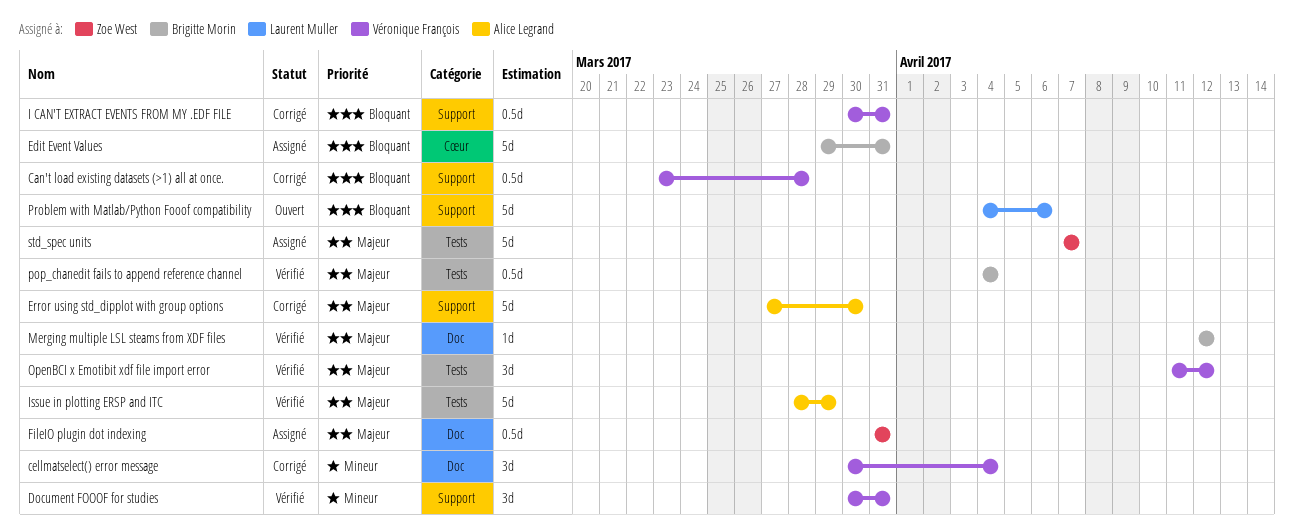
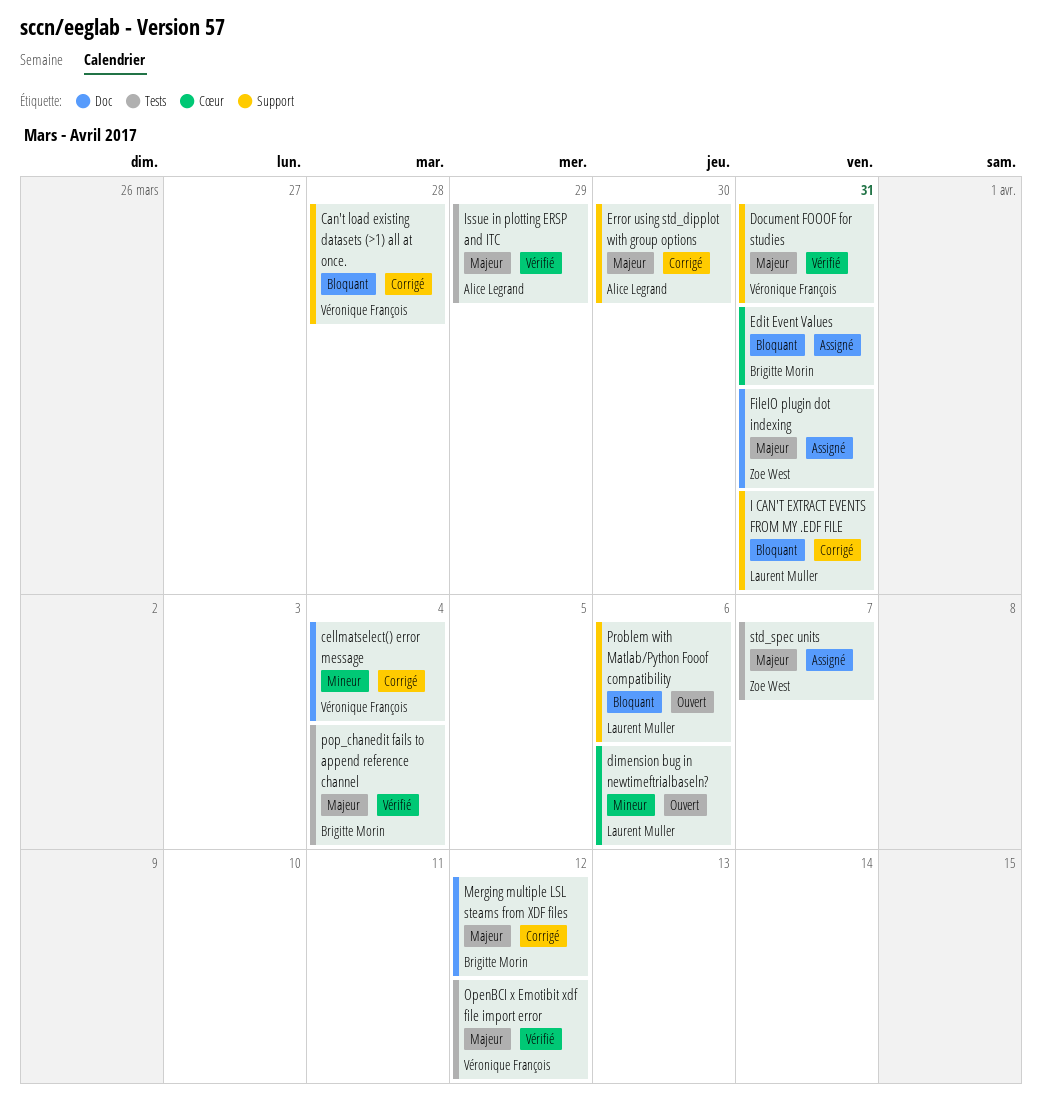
dimension bug in newtimeftrialbaseln?: none -> present
Document FOOOF for studies, priority: Mineur -> Majeur
I CAN'T EXTRACT EVENTS FROM MY .EDF FILE, owner: Véronique François -> Laurent Muller
Merging multiple LSL steams from XDF files, status: Vérifié -> Corrigé

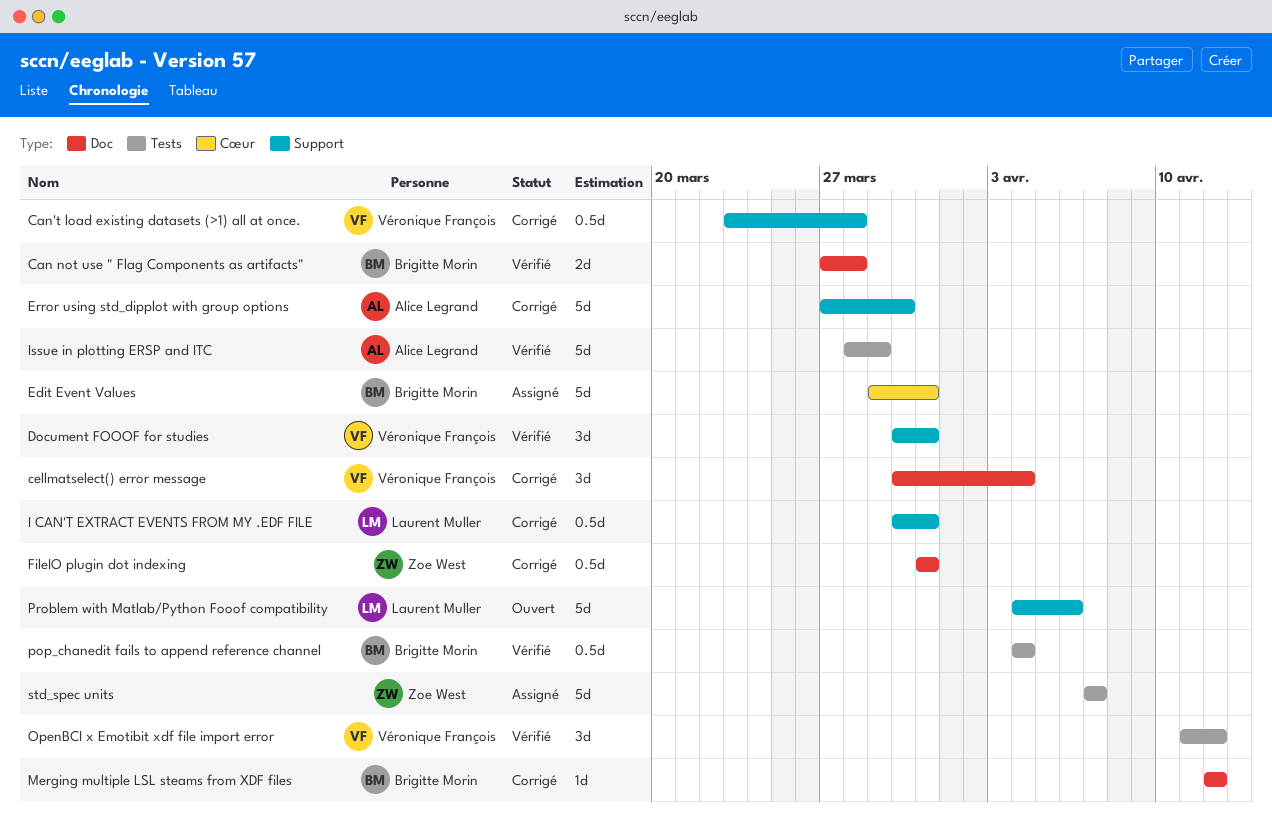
Can not use " Flag Components as artifacts": none -> present
dimension bug in newtimeftrialbaseln?: present -> none
FileIO plugin dot indexing, status: Assigné -> Corrigé

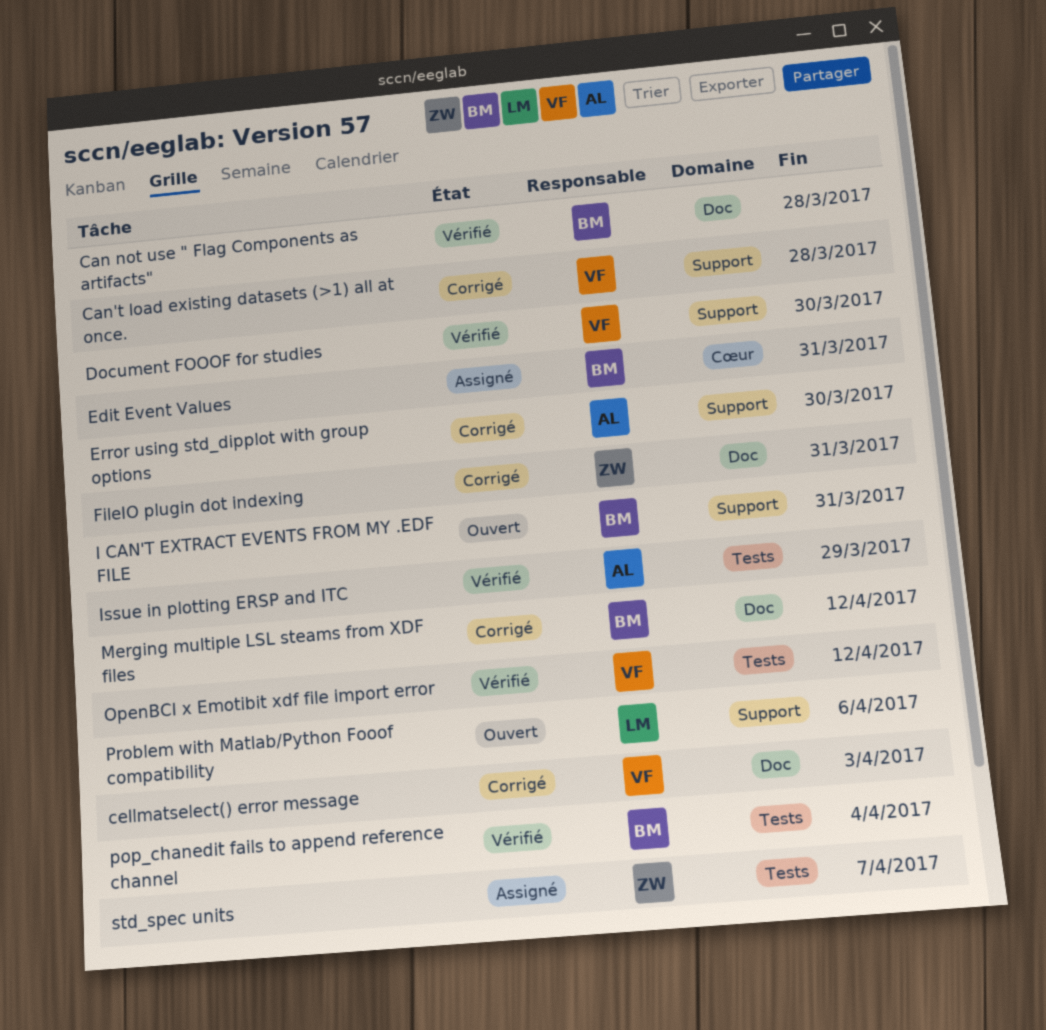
cellmatselect() error message, due: Apr 4 -> Apr 3
Document FOOOF for studies, due: Mar 31 -> Mar 30
I CAN'T EXTRACT EVENTS FROM MY .EDF FILE, status: Corrigé -> Ouvert
I CAN'T EXTRACT EVENTS FROM MY .EDF FILE, owner: Laurent Muller -> Brigitte Morin

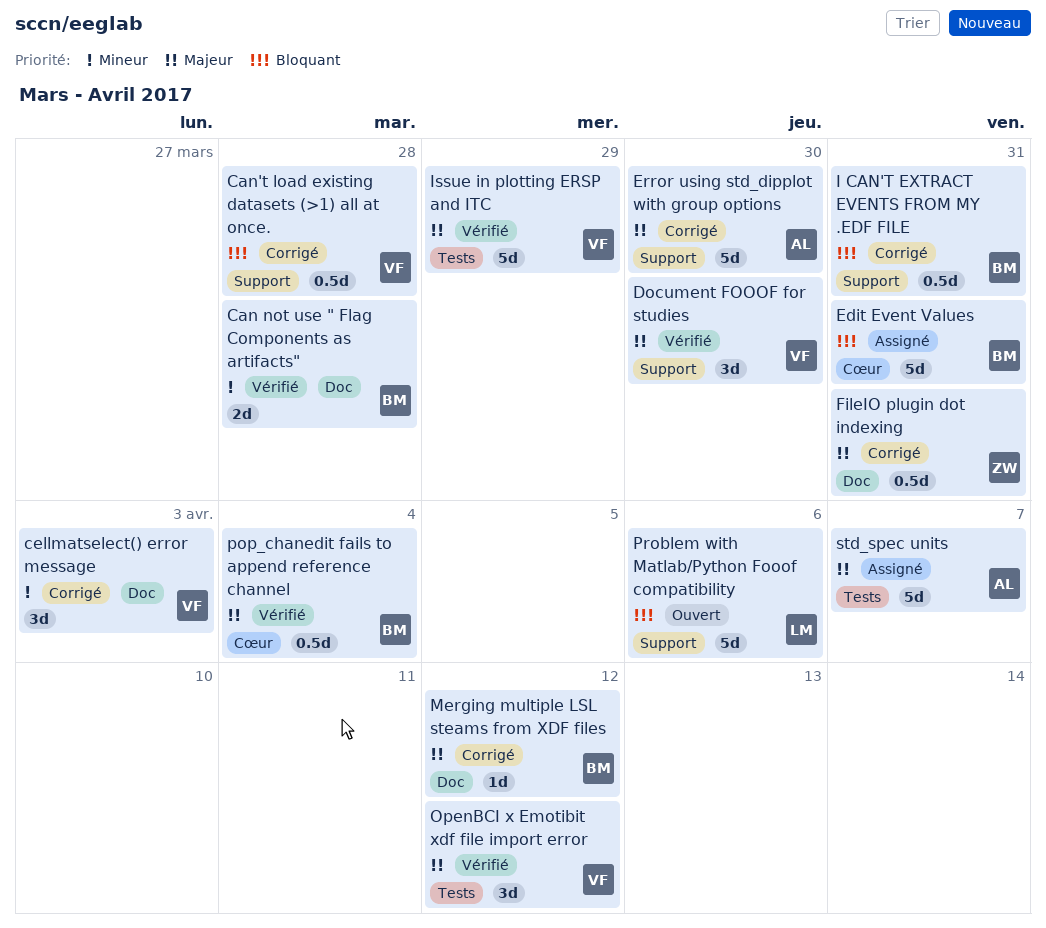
I CAN'T EXTRACT EVENTS FROM MY .EDF FILE, status: Ouvert -> Corrigé
Issue in plotting ERSP and ITC, owner: AL -> VF
pop_chanedit fails to append reference channel, label: Tests -> Cœur
std_spec units, owner: ZW -> AL

